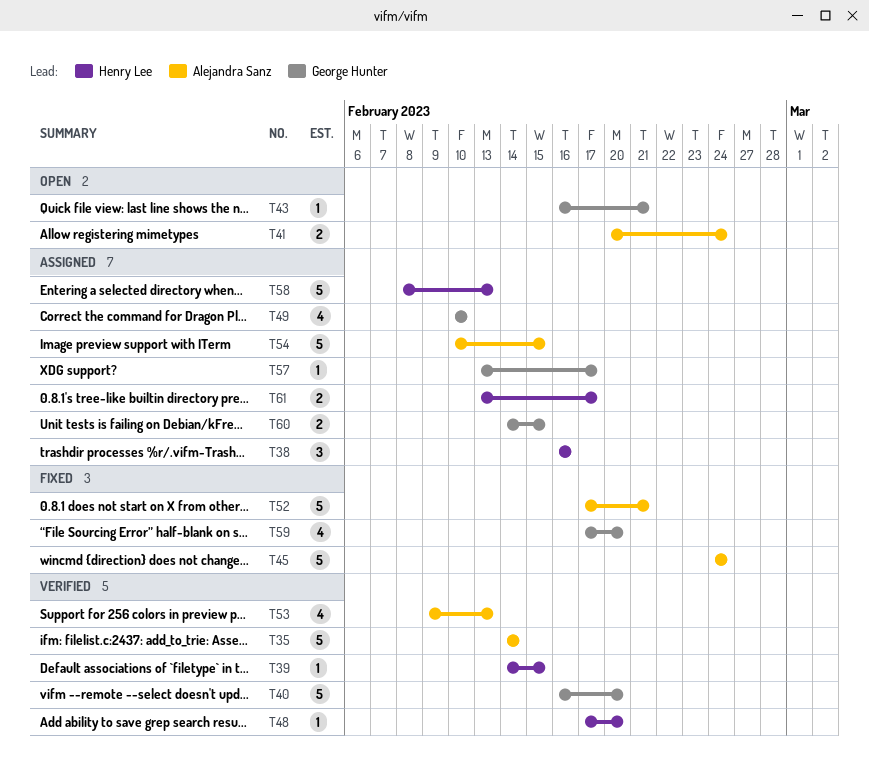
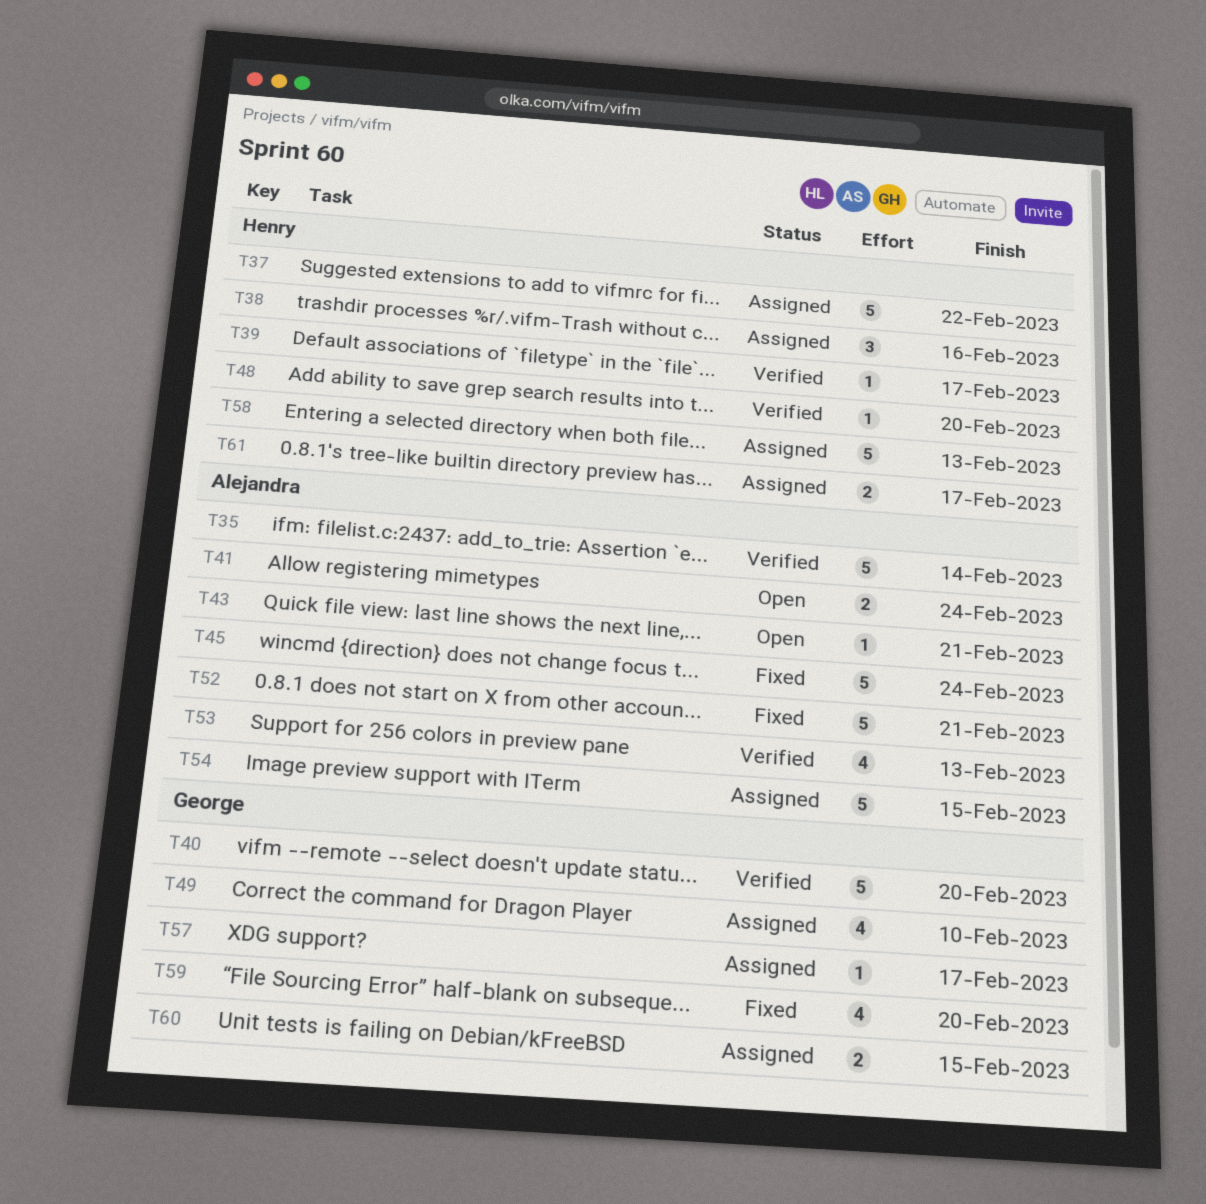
T37: none -> present
T39, due: Feb 15 -> Feb 17
T43, owner: George Hunter -> Alejandra Sanz

